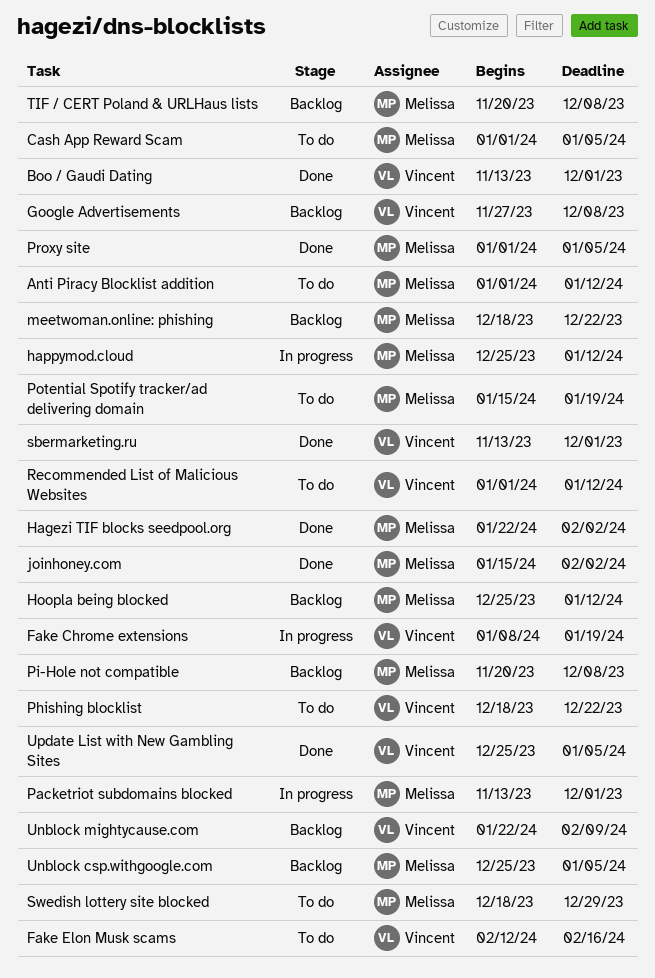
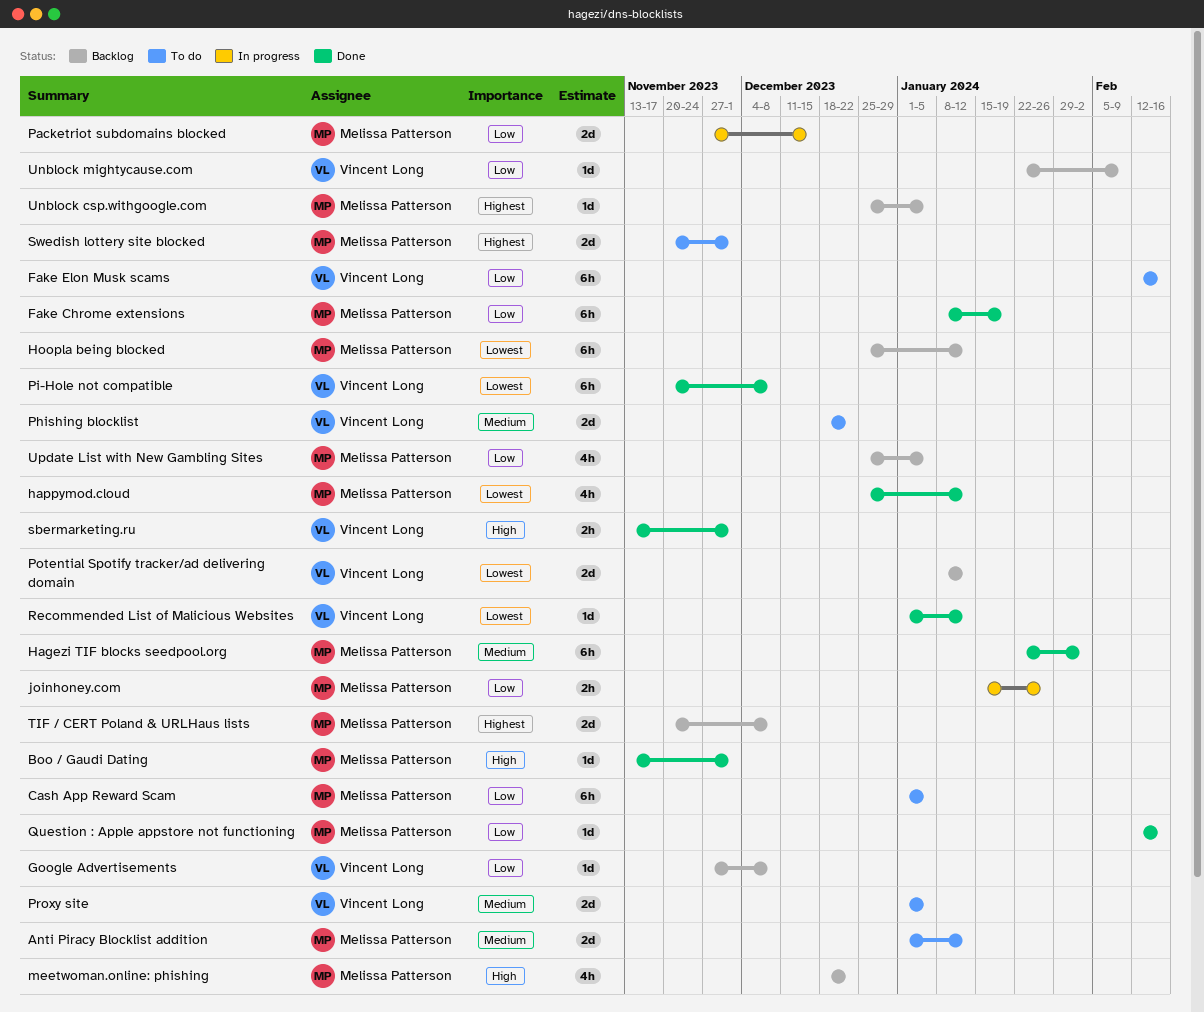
Boo / Gaudi Dating, owner: Vincent Long -> Melissa Patterson
Fake Chrome extensions, status: In progress -> Done
Fake Chrome extensions, owner: Vincent Long -> Melissa Patterson
happymod.cloud, status: In progress -> Done
joinhoney.com, status: Done -> In progress
joinhoney.com, due: Feb 2 -> Jan 26
Packetriot subdomains blocked, start: Nov 13 -> Nov 27
Packetriot subdomains blocked, due: Dec 1 -> Dec 15
Pi-Hole not compatible, status: Backlog -> Done
Pi-Hole not compatible, owner: Melissa Patterson -> Vincent Long
Potential Spotify tracker/ad delivering domain, status: To do -> Backlog
Potential Spotify tracker/ad delivering domain, owner: Melissa Patterson -> Vincent Long
Potential Spotify tracker/ad delivering domain, start: Jan 15 -> Jan 8
Potential Spotify tracker/ad delivering domain, due: Jan 19 -> Jan 12
Proxy site, status: Done -> To do
Proxy site, owner: Melissa Patterson -> Vincent Long
Question : Apple appstore not functioning: none -> present
Recommended List of Malicious Websites, status: To do -> Done
Swedish lottery site blocked, start: Dec 18 -> Nov 20
Swedish lottery site blocked, due: Dec 29 -> Dec 1
Update List with New Gambling Sites, status: Done -> Backlog
Update List with New Gambling Sites, owner: Vincent Long -> Melissa Patterson

